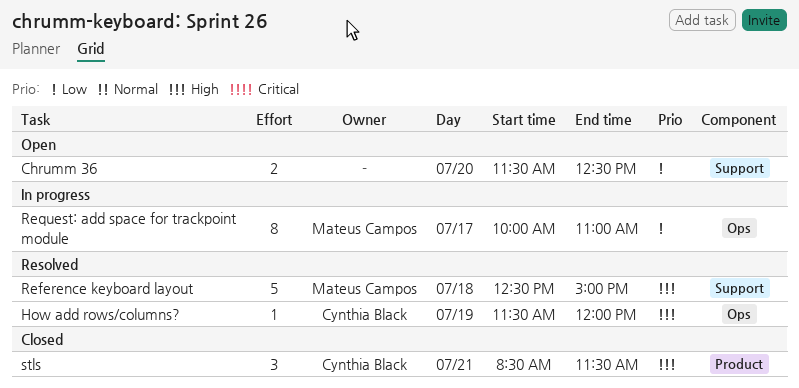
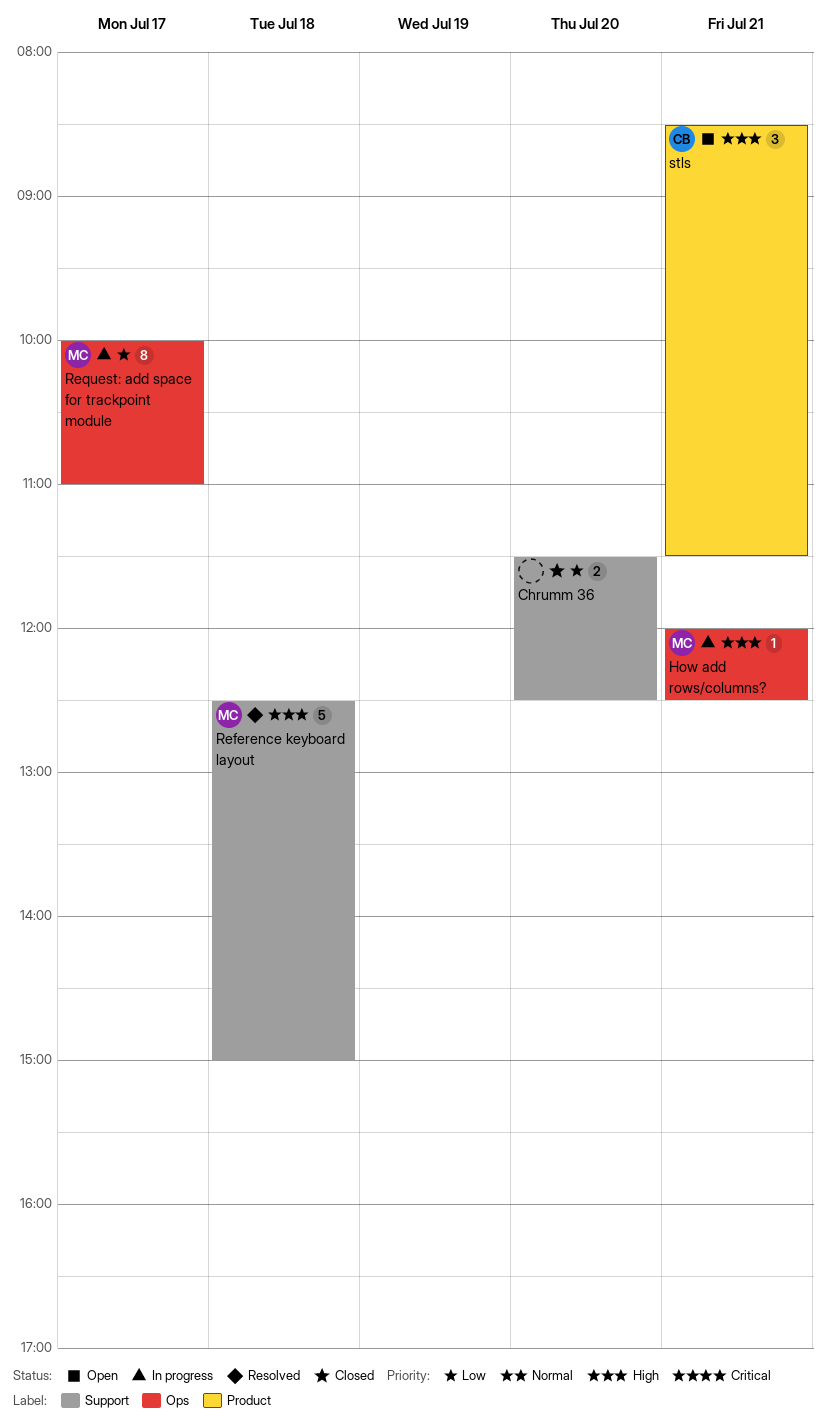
Chrumm 36, status: Open -> Closed
How add rows/columns?, status: Resolved -> In progress
How add rows/columns?, owner: Cynthia Black -> Mateus Campos
How add rows/columns?, day: Jul 19 -> Jul 21
How add rows/columns?, begins: 11:30 -> 12:00
How add rows/columns?, ends: 12:00 -> 12:30
stls, status: Closed -> Open

